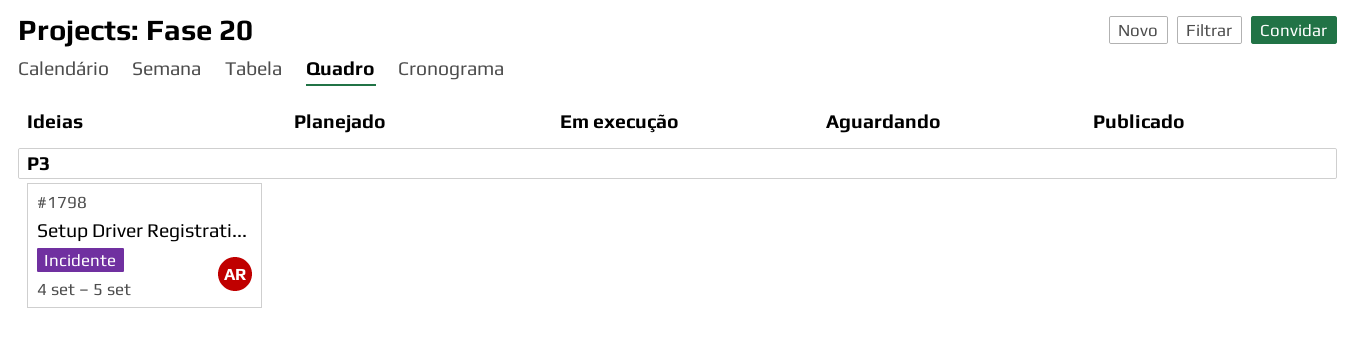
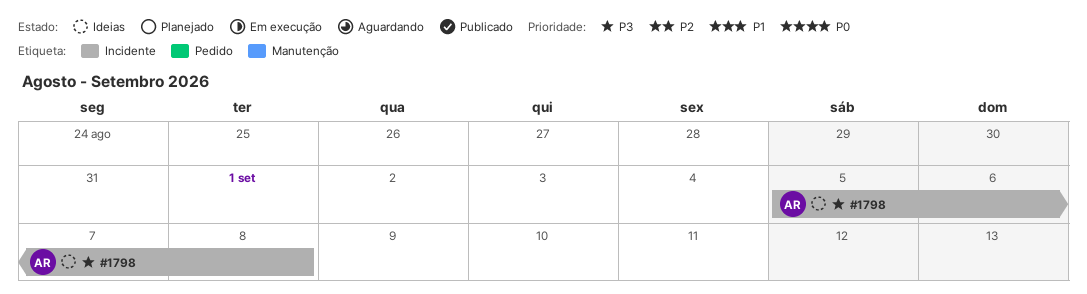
#1798, start: Sep 4 -> Sep 5
#1798, due: Sep 5 -> Sep 8

